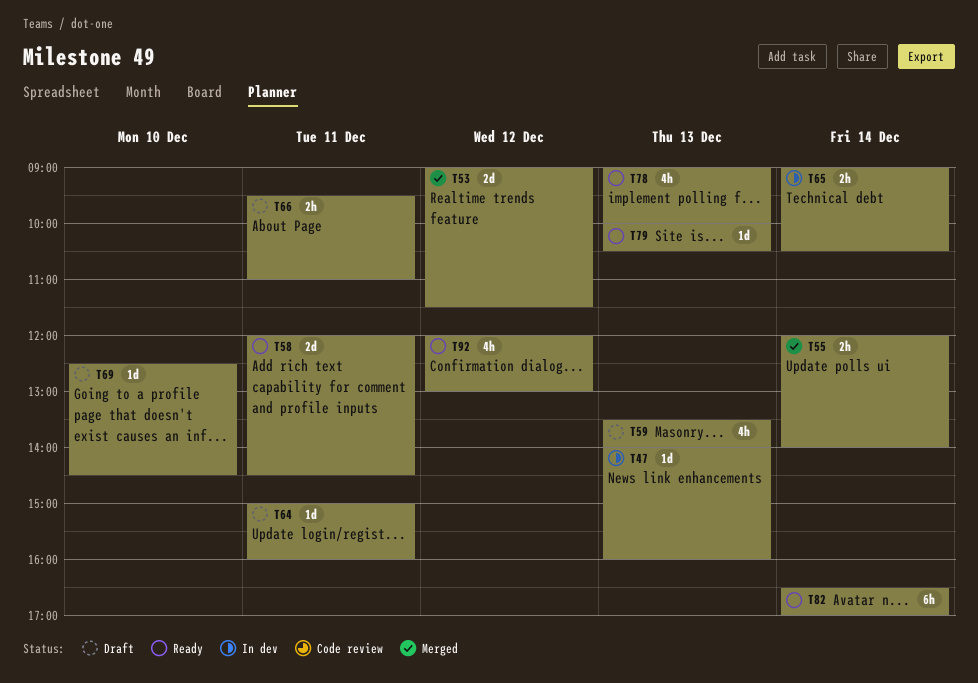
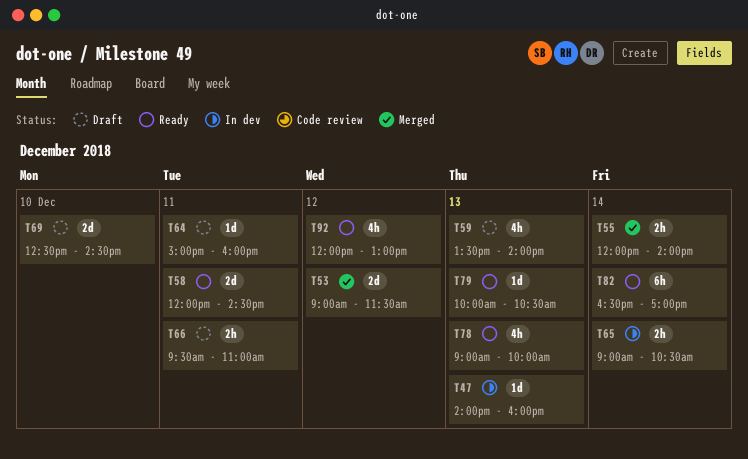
T69, estimate: 1d -> 2d

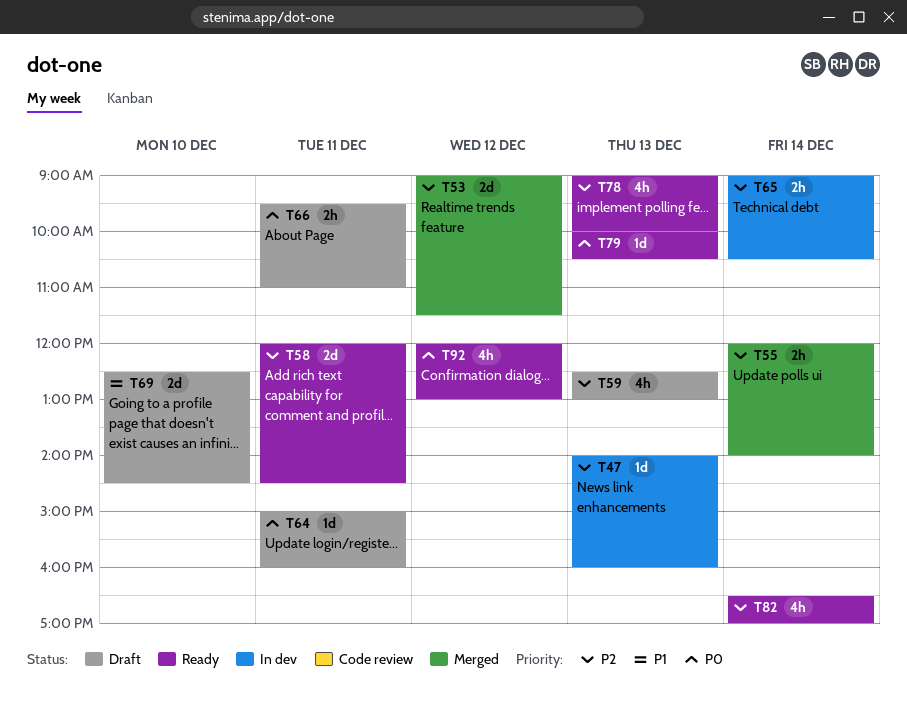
T59, begins: 13:30 -> 12:30
T59, ends: 14:00 -> 13:00
T82, estimate: 6h -> 4h

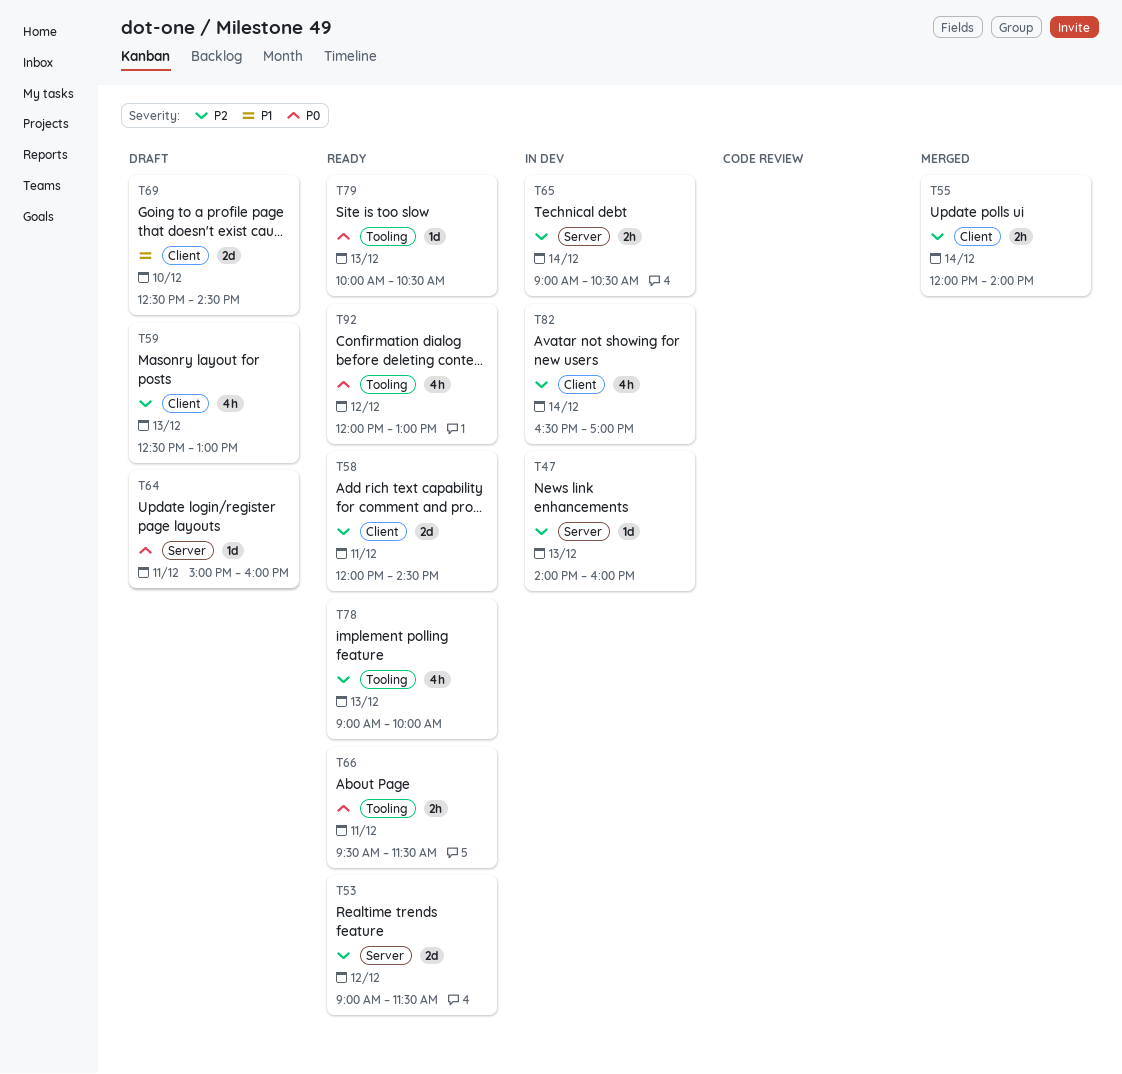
T53, status: Merged -> Ready
T66, status: Draft -> Ready
T66, ends: 11:00 -> 11:30
T82, status: Ready -> In dev

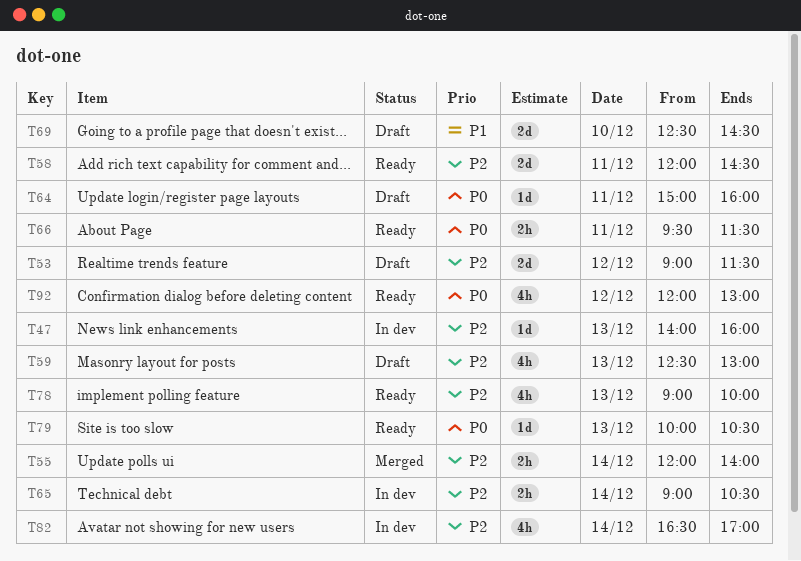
T53, status: Ready -> Draft

